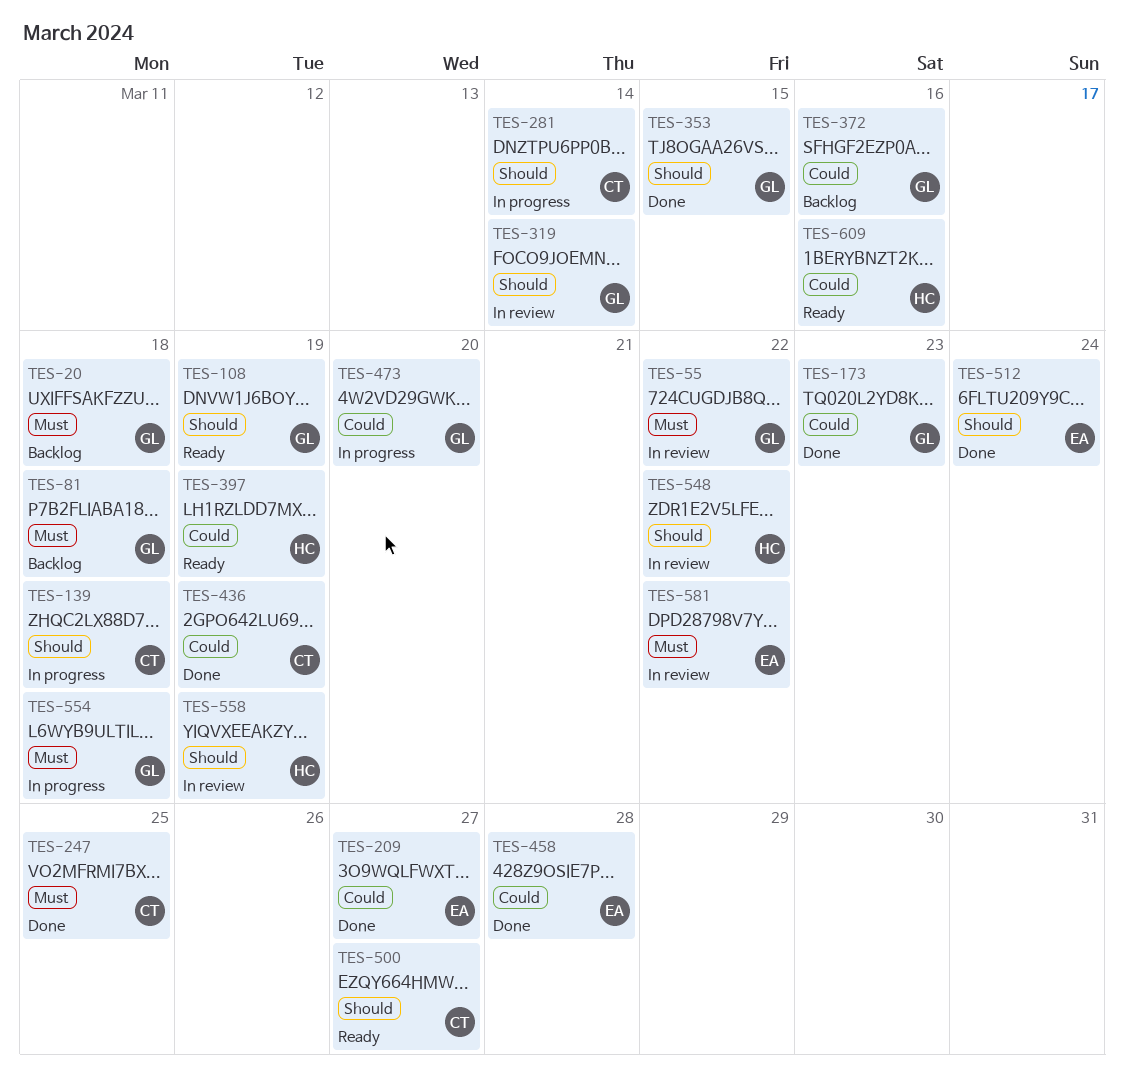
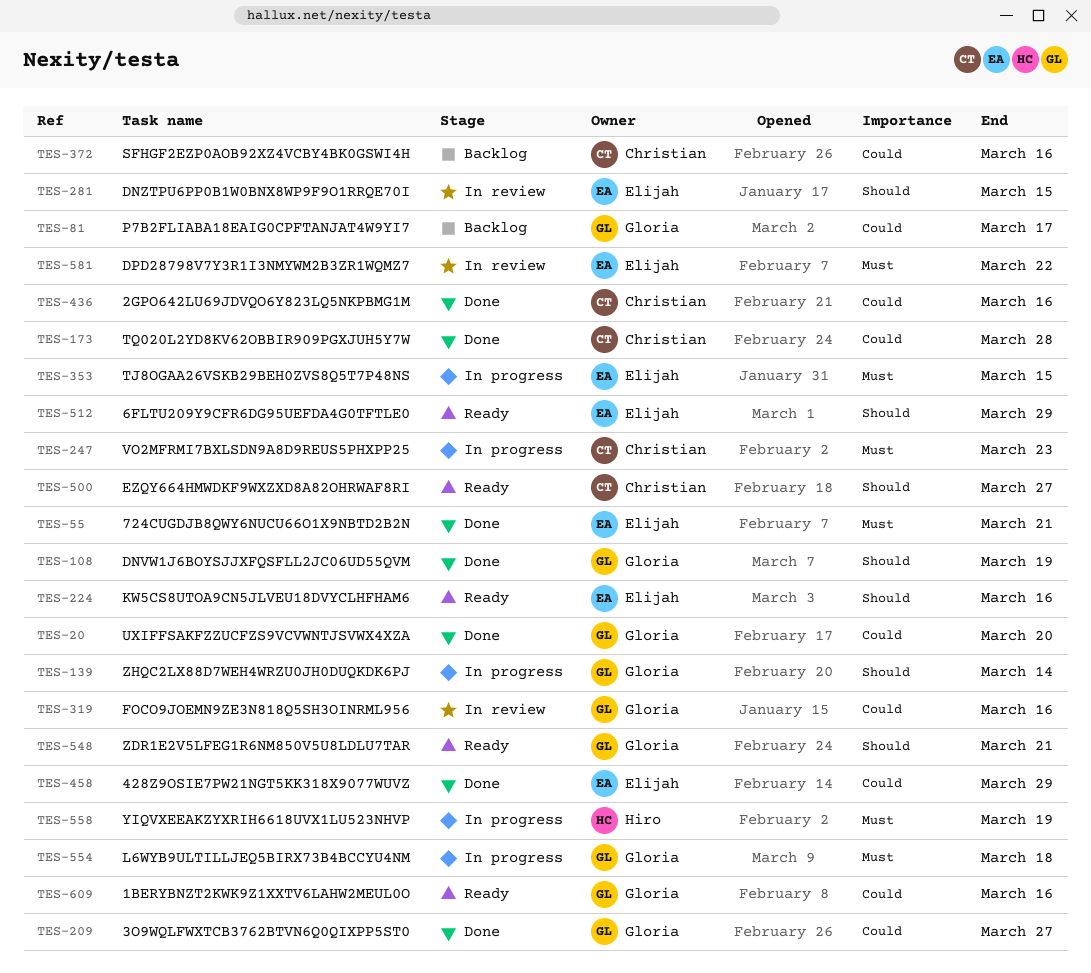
TES-20, status: Backlog -> Done
TES-20, priority: Must -> Could
TES-20, due: Mar 18 -> Mar 20
TES-55, status: In review -> Done
TES-55, owner: Gloria -> Elijah
TES-55, due: Mar 22 -> Mar 21
TES-81, priority: Must -> Could
TES-81, due: Mar 18 -> Mar 17
TES-108, status: Ready -> Done
TES-139, owner: Christian -> Gloria
TES-139, due: Mar 18 -> Mar 14
TES-173, owner: Gloria -> Christian
TES-173, due: Mar 23 -> Mar 28
TES-209, owner: Elijah -> Gloria
TES-224: none -> present
TES-247, status: Done -> In progress
TES-247, due: Mar 25 -> Mar 23
TES-281, status: In progress -> In review
TES-281, owner: Christian -> Elijah
TES-281, due: Mar 14 -> Mar 15
TES-319, priority: Should -> Could
TES-319, due: Mar 14 -> Mar 16
TES-353, status: Done -> In progress
TES-353, owner: Gloria -> Elijah
TES-353, priority: Should -> Must
TES-372, owner: Gloria -> Christian
TES-397: present -> none
TES-436, due: Mar 19 -> Mar 16
TES-458, due: Mar 28 -> Mar 29
TES-473: present -> none
TES-512, status: Done -> Ready
TES-512, due: Mar 24 -> Mar 29
TES-548, status: In review -> Ready
TES-548, owner: Hiro -> Gloria
TES-548, due: Mar 22 -> Mar 21
TES-558, status: In review -> In progress
TES-558, priority: Should -> Must
TES-609, owner: Hiro -> Gloria

